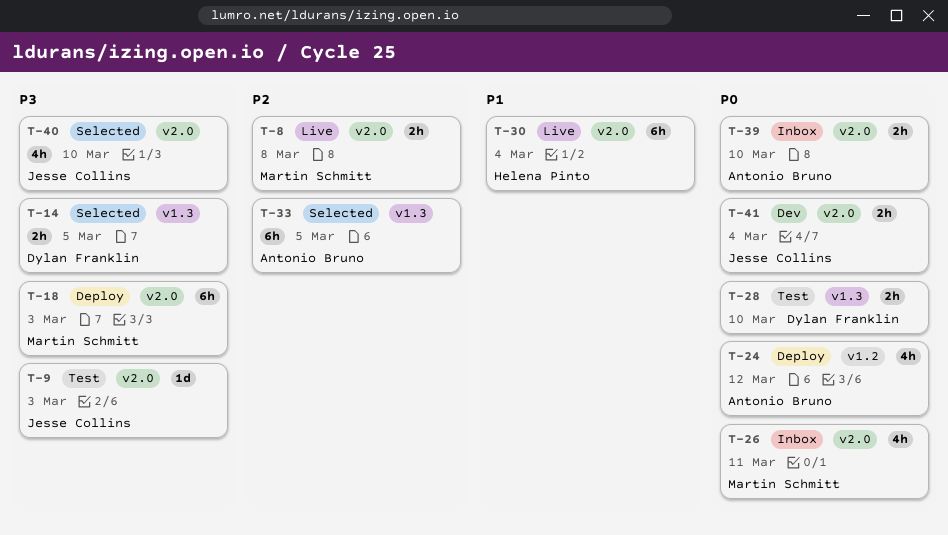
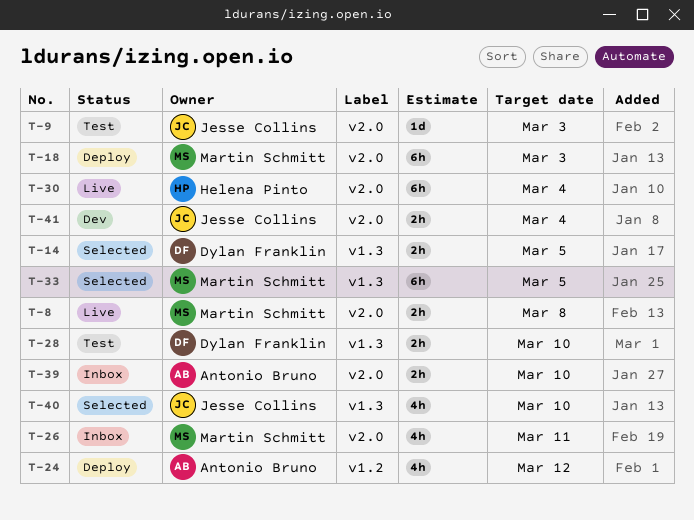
T-33, owner: Antonio Bruno -> Martin Schmitt
T-40, label: v2.0 -> v1.3

